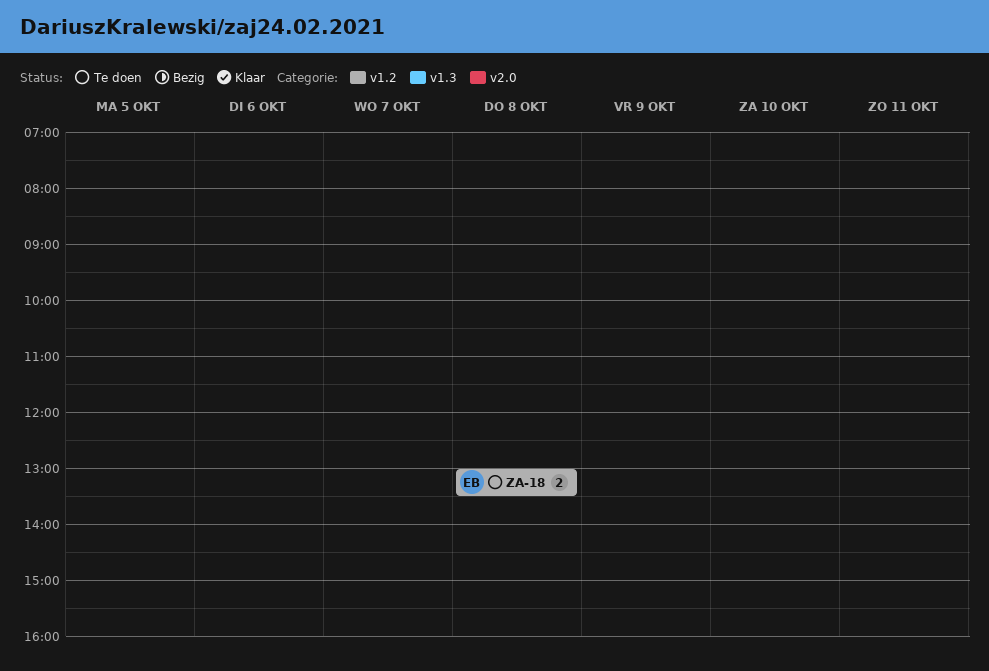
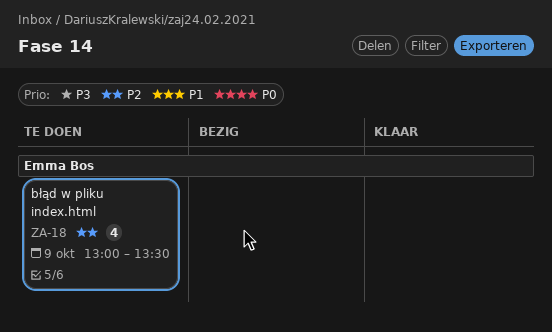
ZA-18, estimate: 2 -> 4
ZA-18, day: Oct 8 -> Oct 9

